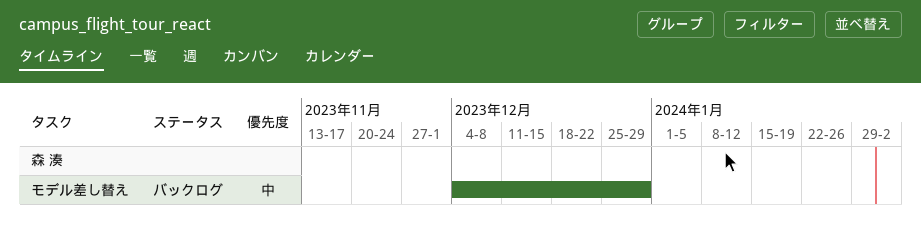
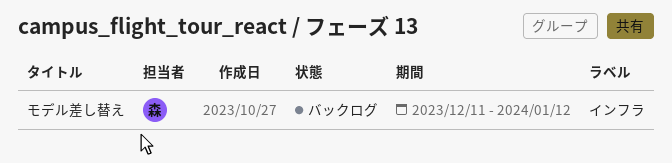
モデル差し替え, start: Dec 4 -> Dec 11
モデル差し替え, due: Dec 29 -> Jan 12

